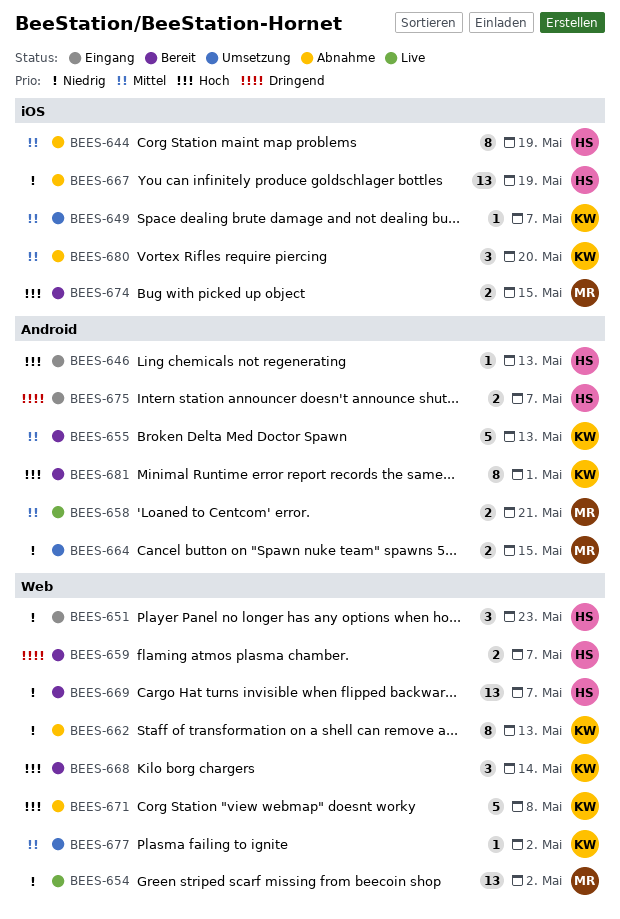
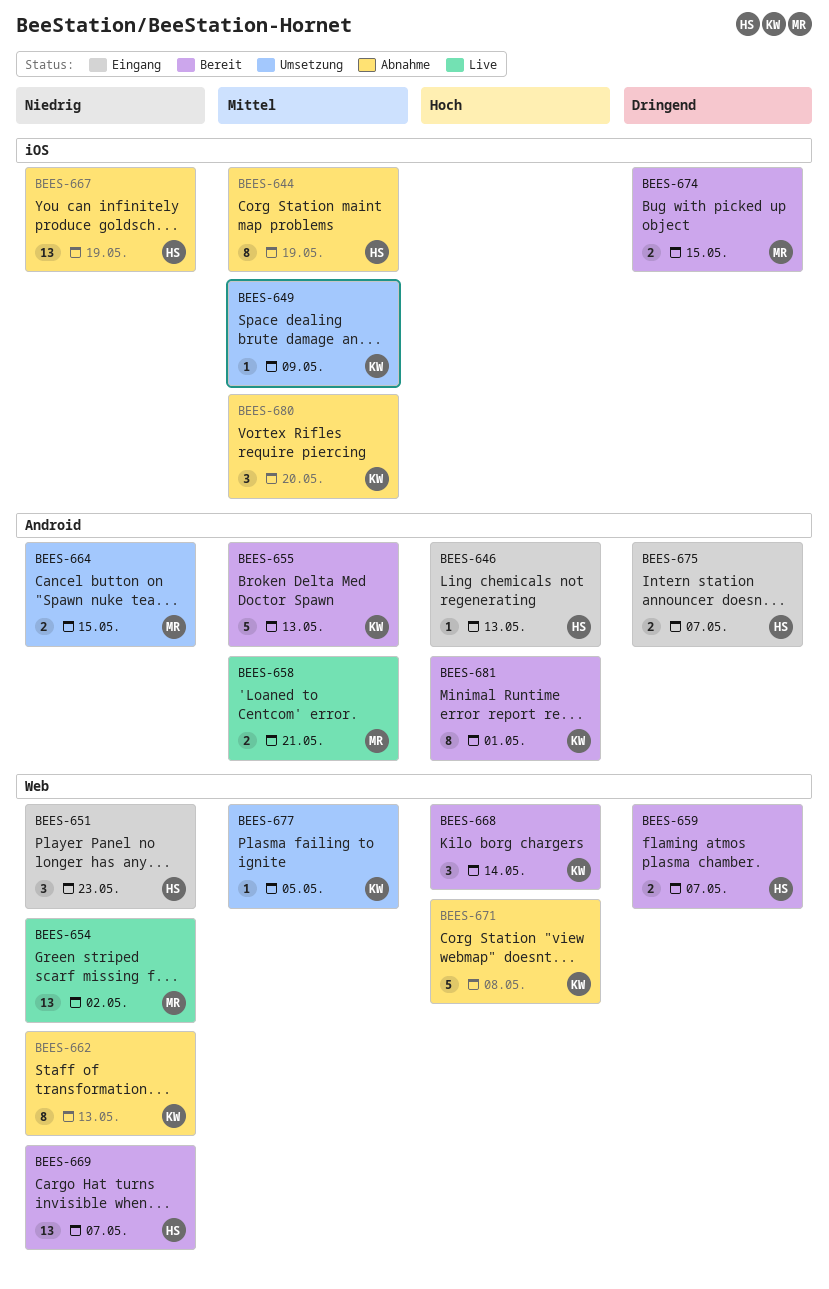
BEES-649, due: May 7 -> May 9
BEES-674, priority: Hoch -> Dringend
BEES-677, due: May 2 -> May 5

